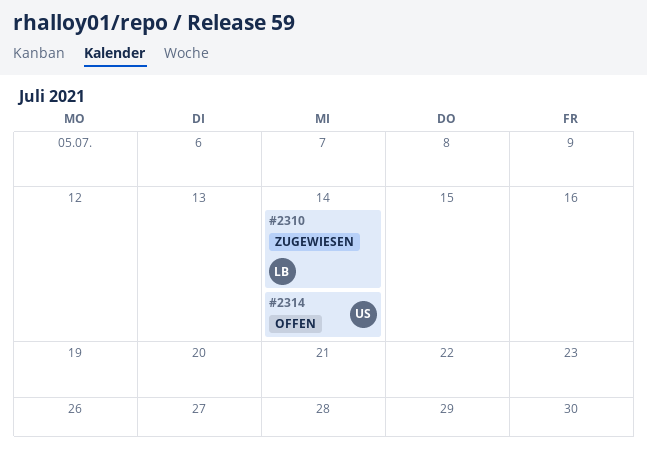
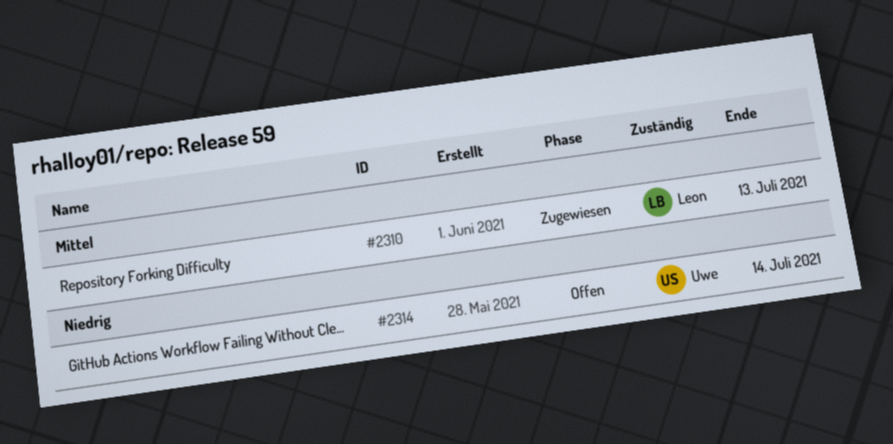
#2310, due: Jul 14 -> Jul 13

